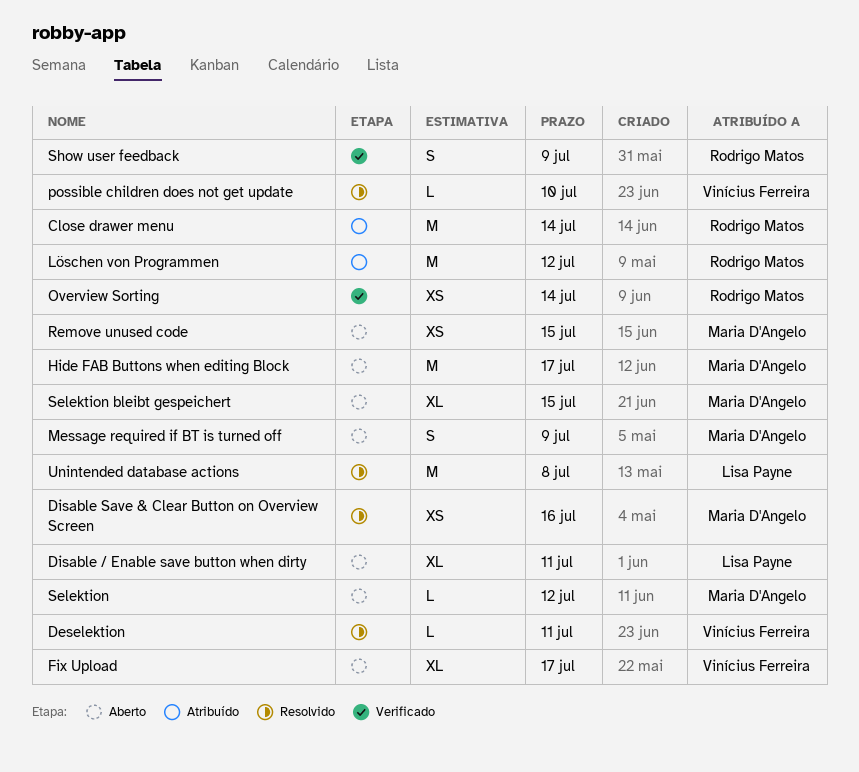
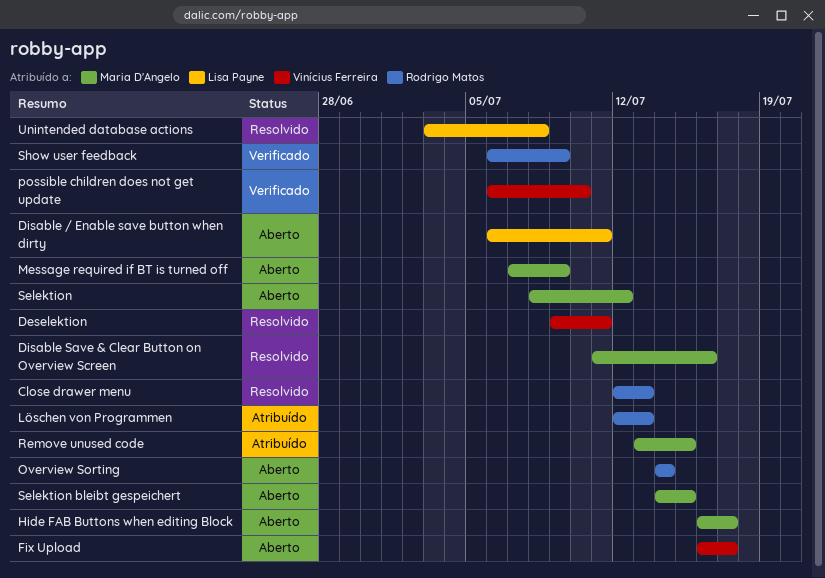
Close drawer menu, status: Atribuído -> Resolvido
Close drawer menu, due: Jul 14 -> Jul 13
Löschen von Programmen, due: Jul 12 -> Jul 13
Overview Sorting, status: Verificado -> Aberto
possible children does not get update, status: Resolvido -> Verificado
Remove unused code, status: Aberto -> Atribuído

